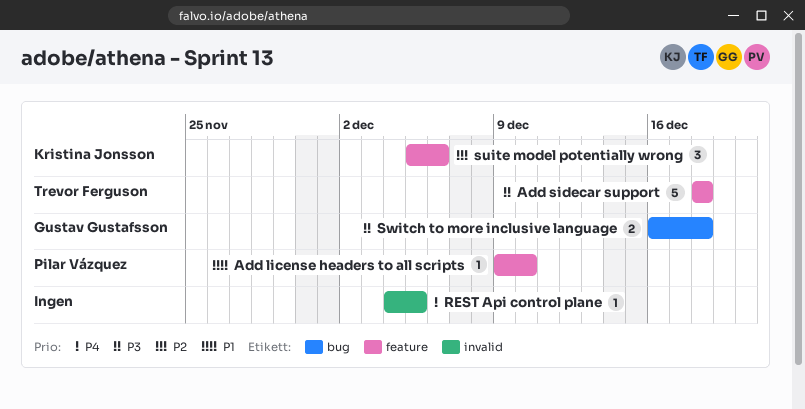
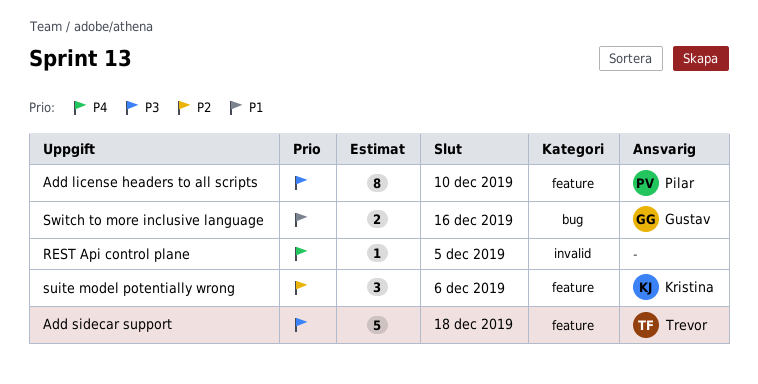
Add license headers to all scripts, priority: P1 -> P3
Add license headers to all scripts, estimate: 1 -> 8
Switch to more inclusive language, priority: P3 -> P1
Switch to more inclusive language, due: Dec 18 -> Dec 16

